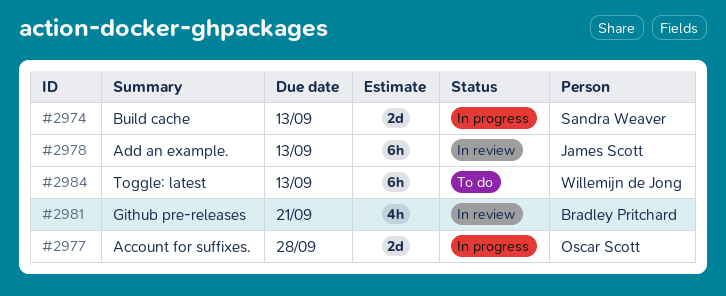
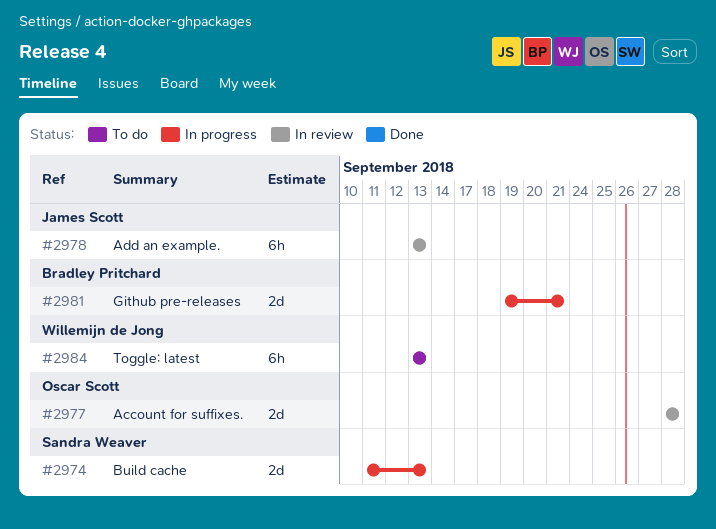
#2977, status: In progress -> In review
#2981, status: In review -> In progress
#2981, estimate: 4h -> 2d

